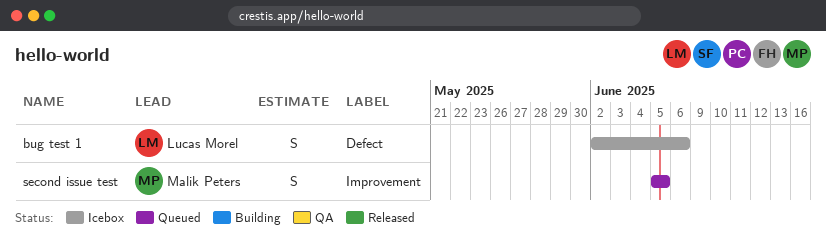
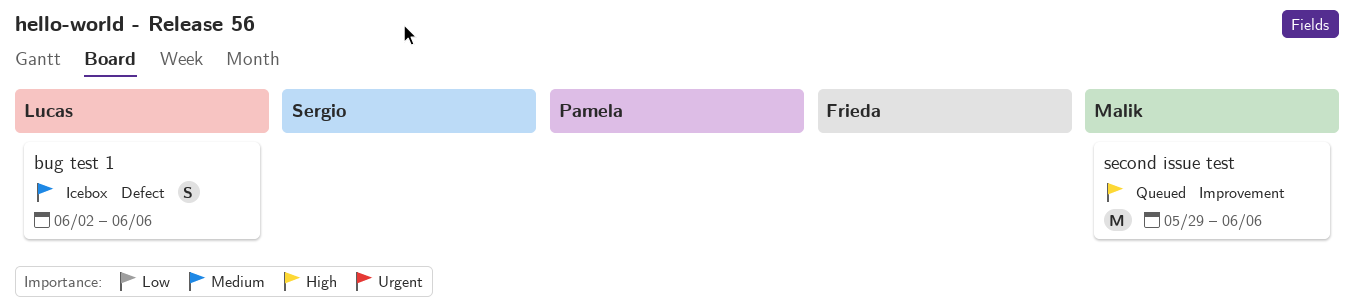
second issue test, estimate: S -> M
second issue test, start: Jun 5 -> May 29
second issue test, due: Jun 5 -> Jun 6

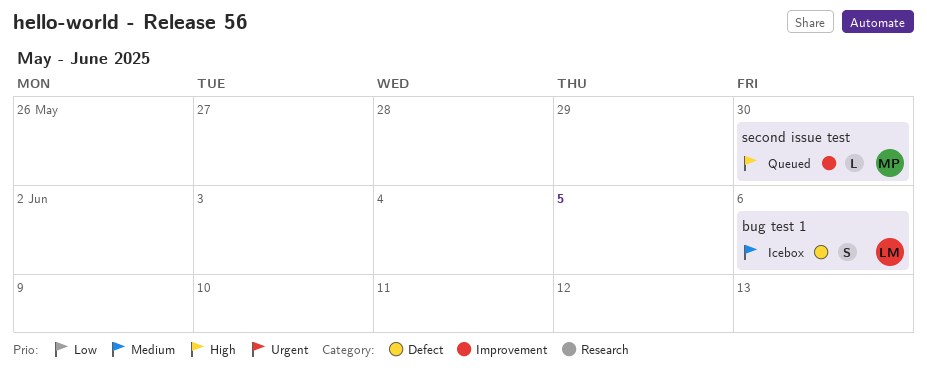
second issue test, estimate: M -> L
second issue test, due: Jun 6 -> May 30

